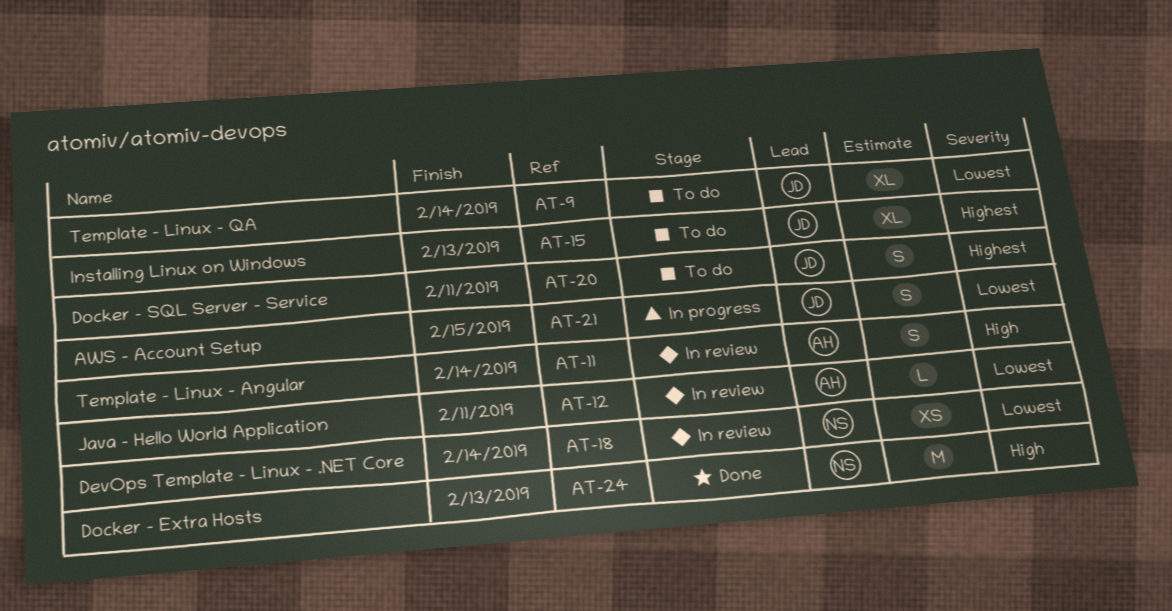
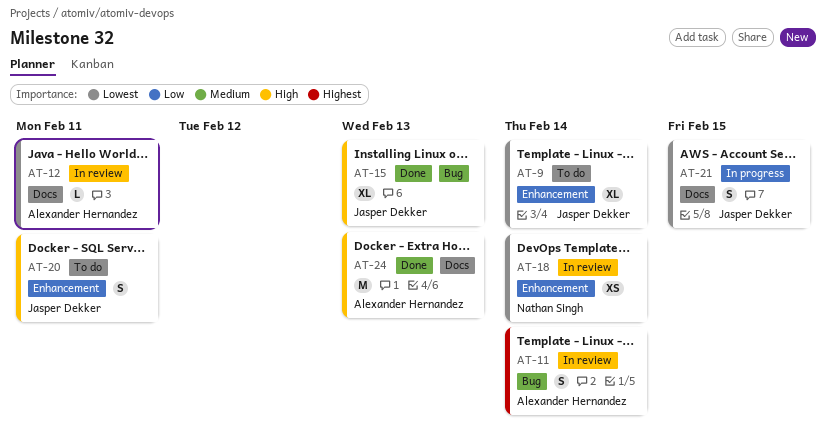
AT-11, priority: High -> Highest
AT-15, status: To do -> Done
AT-15, priority: Highest -> High
AT-20, priority: Highest -> High
AT-24, owner: Nathan Singh -> Alexander Hernandez

